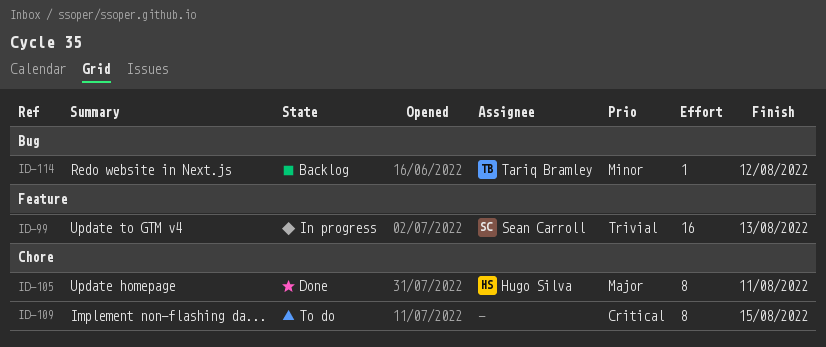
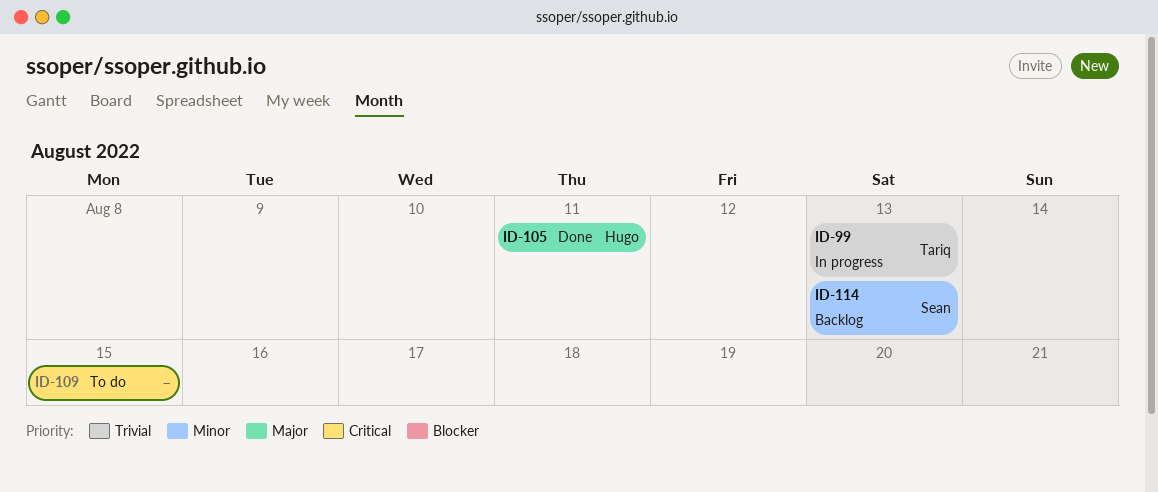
ID-99, owner: Sean Carroll -> Tariq Bramley
ID-114, owner: Tariq Bramley -> Sean Carroll
ID-114, due: Aug 12 -> Aug 13

